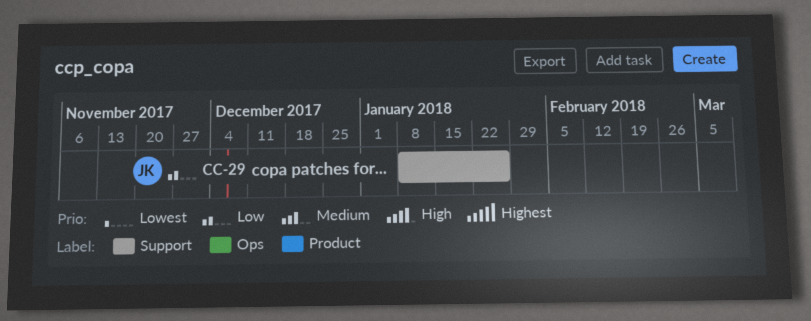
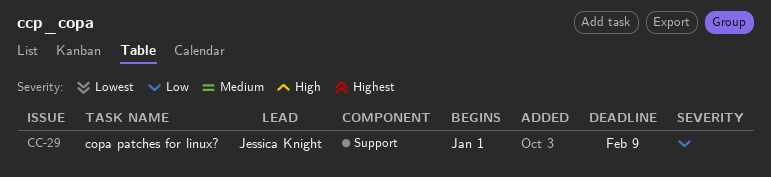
CC-29, start: Jan 8 -> Jan 1
CC-29, due: Jan 26 -> Feb 9

